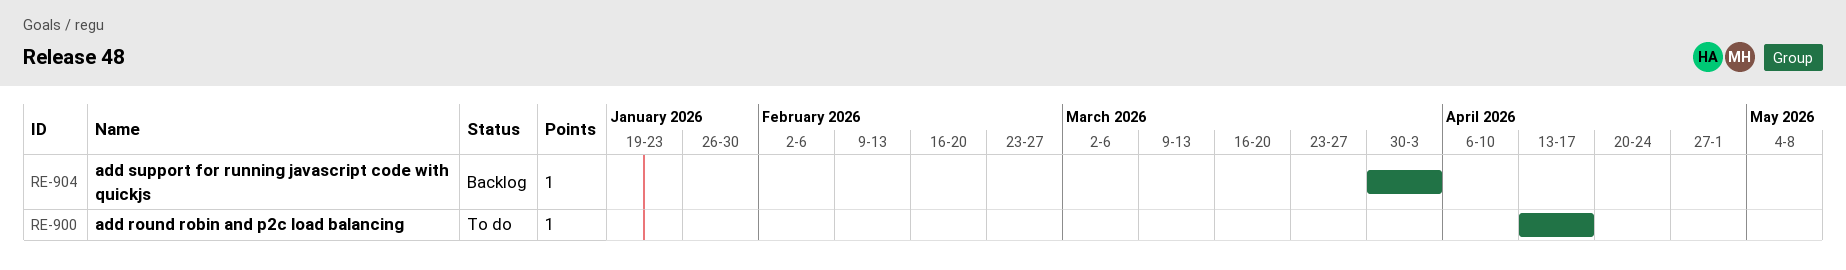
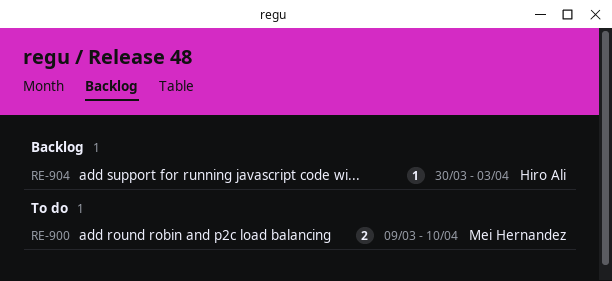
RE-900, estimate: 1 -> 2
RE-900, start: Apr 13 -> Mar 9
RE-900, due: Apr 17 -> Apr 10

